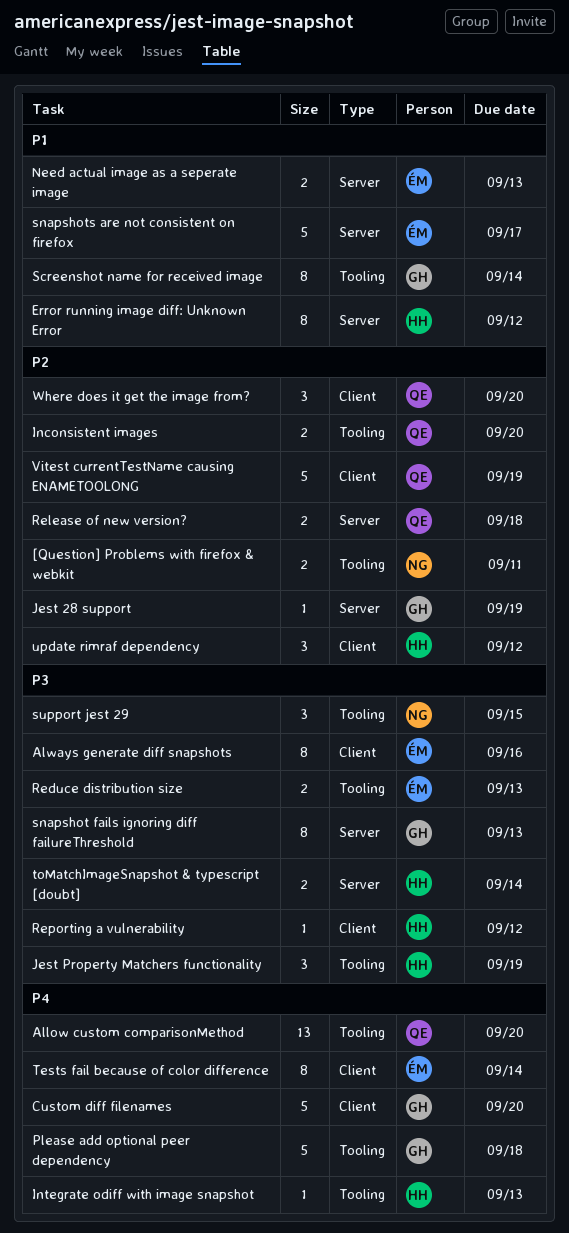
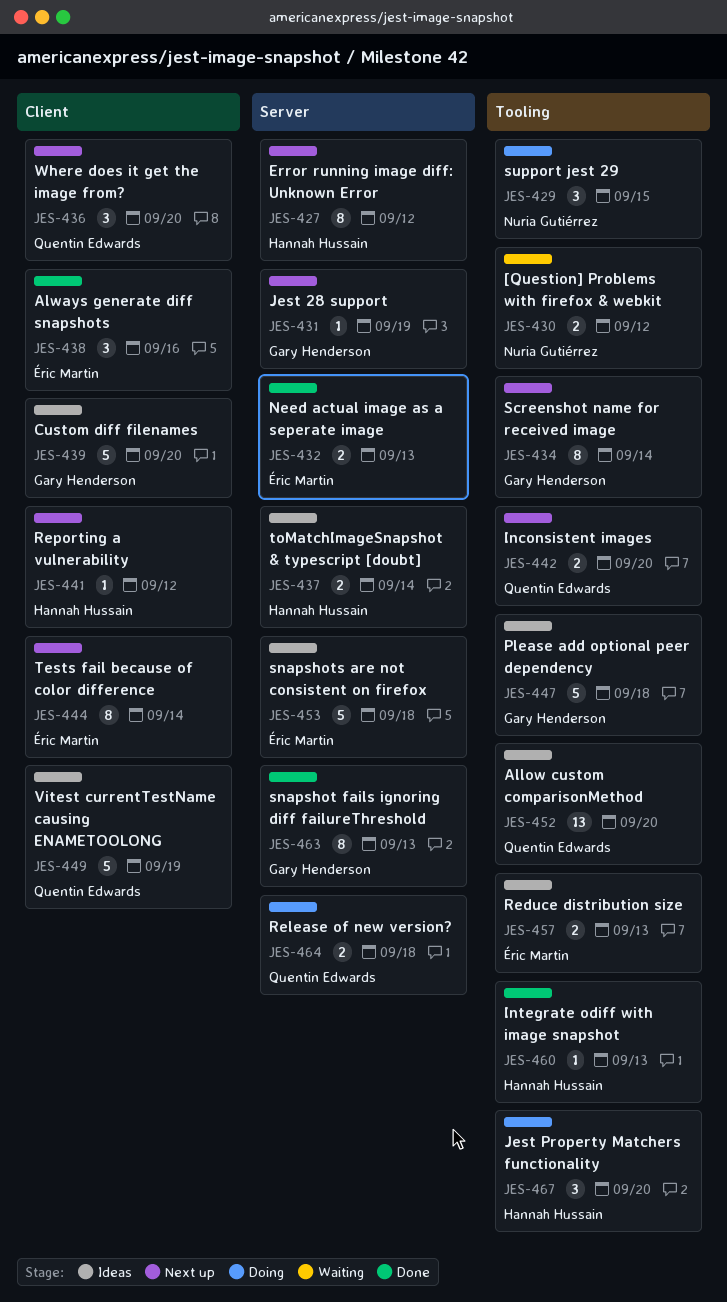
[Question] Problems with firefox & webkit, due: Sep 11 -> Sep 12
Always generate diff snapshots, estimate: 8 -> 3
Jest Property Matchers functionality, due: Sep 19 -> Sep 20
snapshots are not consistent on firefox, due: Sep 17 -> Sep 18
update rimraf dependency: present -> none

